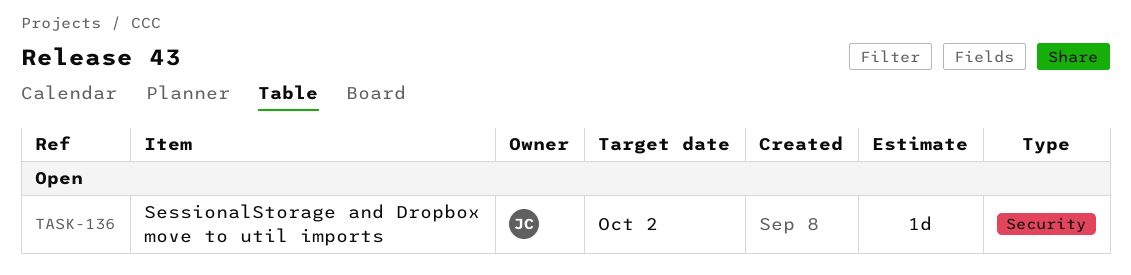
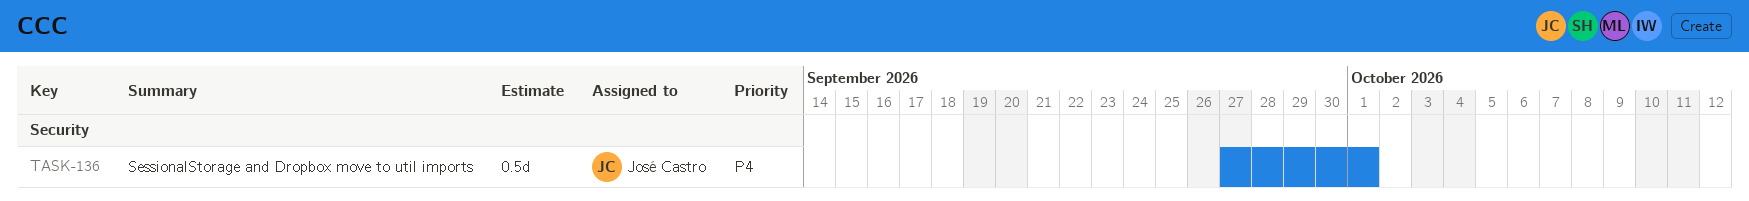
TASK-136, estimate: 1d -> 0.5d
TASK-136, due: Oct 2 -> Oct 1

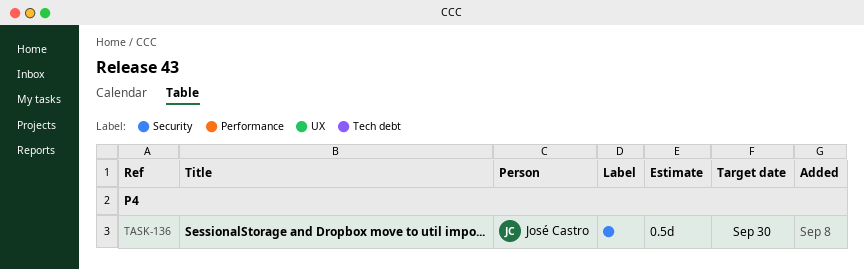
TASK-136, due: Oct 1 -> Sep 30

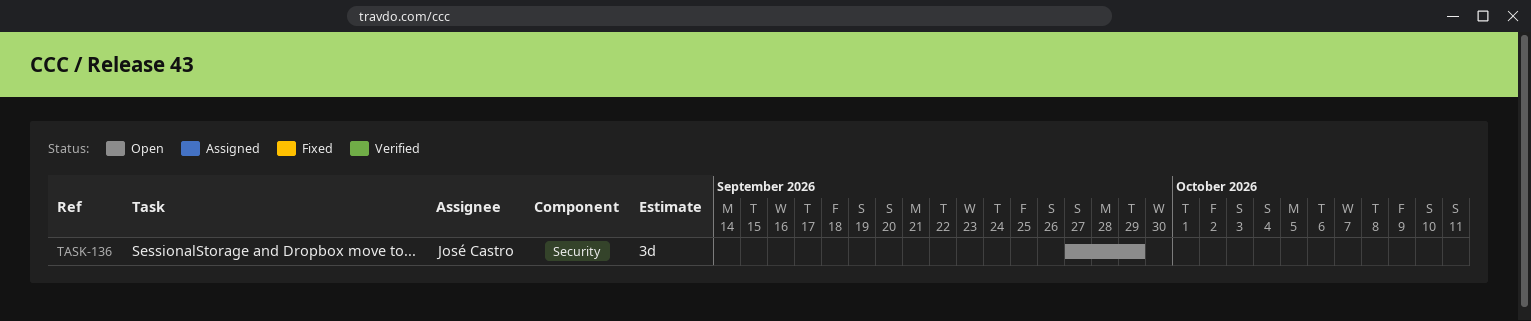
TASK-136, estimate: 0.5d -> 3d
TASK-136, due: Sep 30 -> Sep 29

